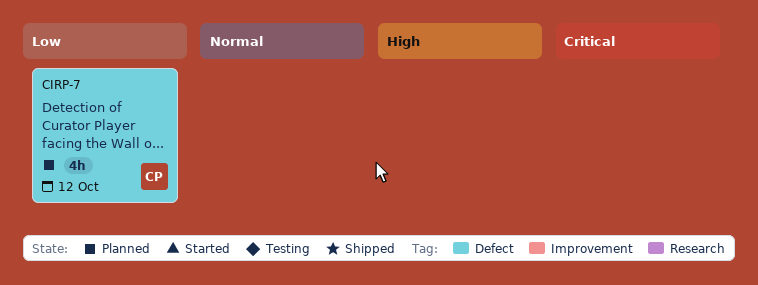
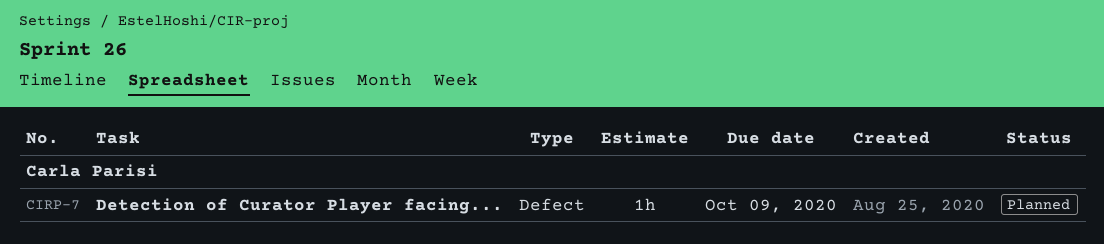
CIRP-7, estimate: 4h -> 1h
CIRP-7, due: Oct 12 -> Oct 9

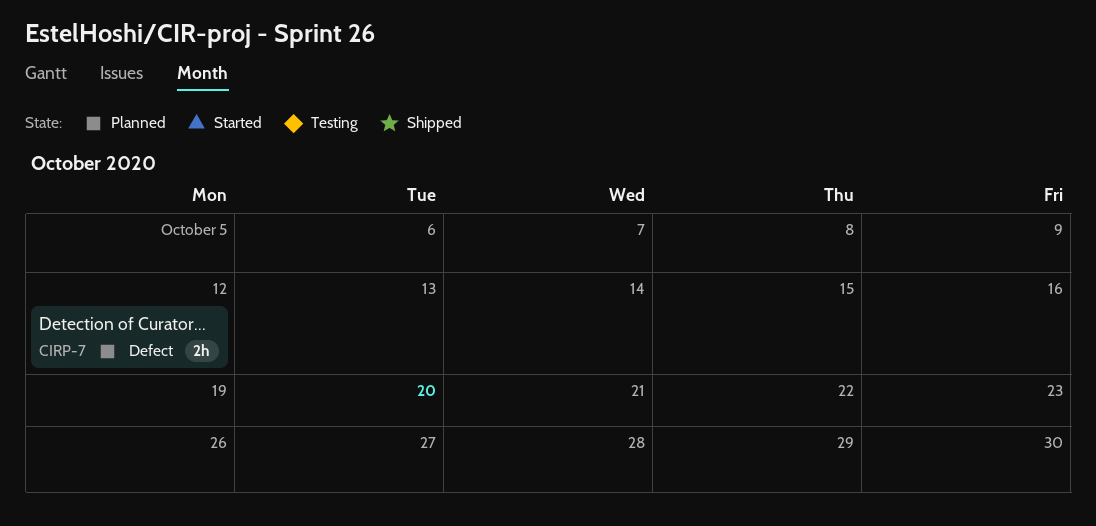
CIRP-7, estimate: 1h -> 2h
CIRP-7, due: Oct 9 -> Oct 12

